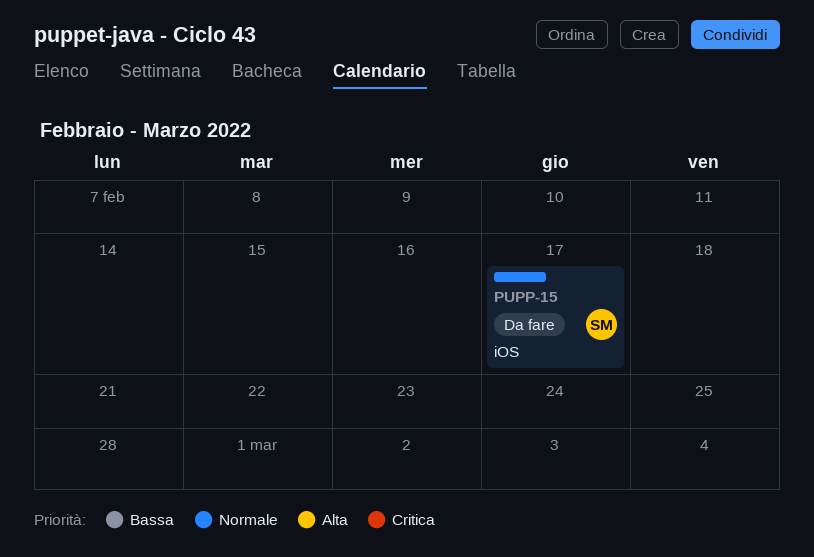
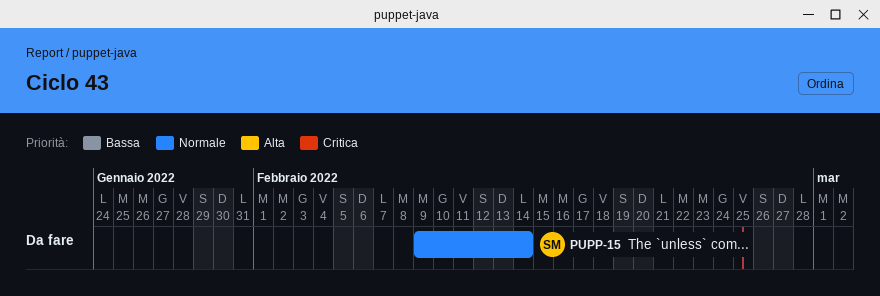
PUPP-15, due: Feb 17 -> Feb 14

